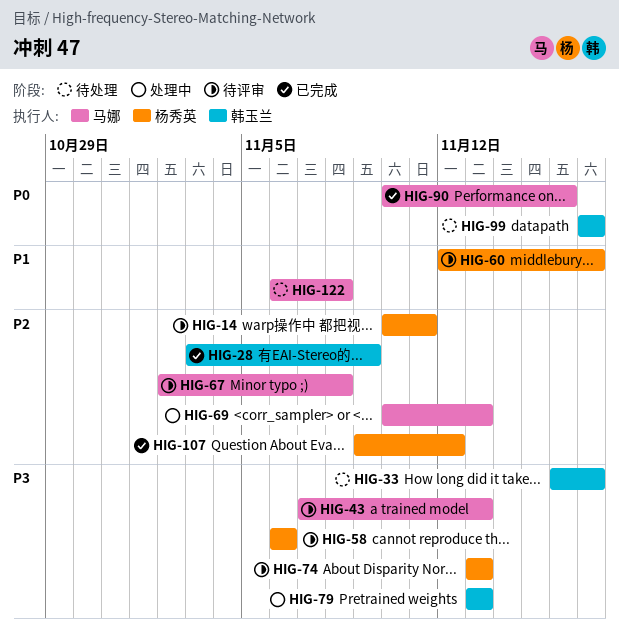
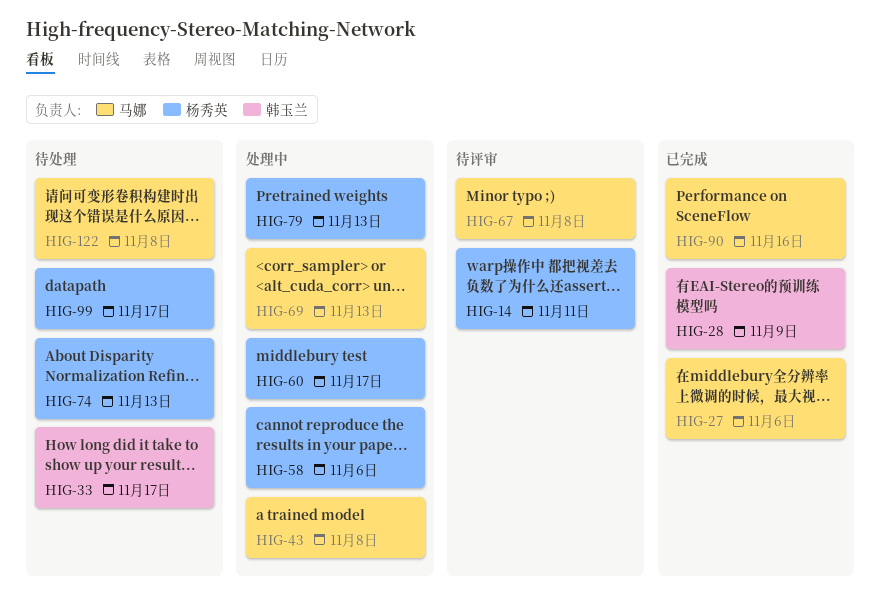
HIG-27: none -> present
HIG-43, status: 待评审 -> 处理中
HIG-43, due: Nov 13 -> Nov 8
HIG-58, status: 待评审 -> 处理中
HIG-60, status: 待评审 -> 处理中
HIG-74, status: 待评审 -> 待处理
HIG-79, owner: 韩玉兰 -> 杨秀英
HIG-99, owner: 韩玉兰 -> 杨秀英
HIG-107: present -> none

